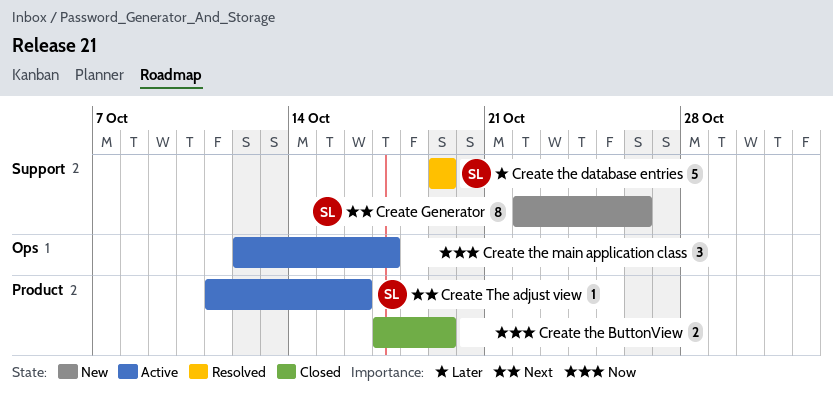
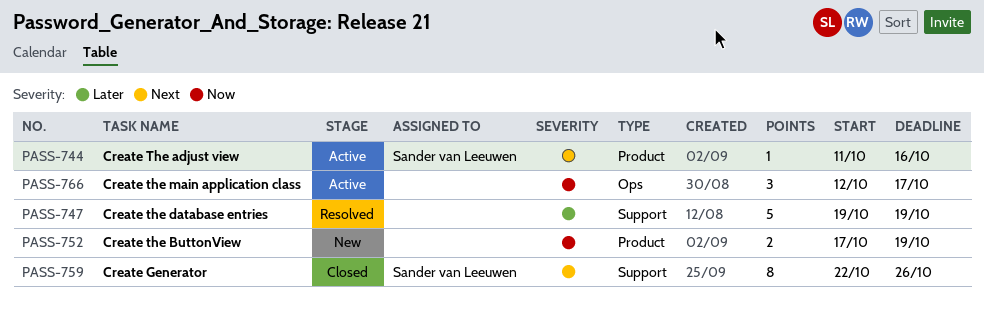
Create Generator, status: New -> Closed
Create the ButtonView, status: Closed -> New
Create the database entries, owner: Sander van Leeuwen -> none

